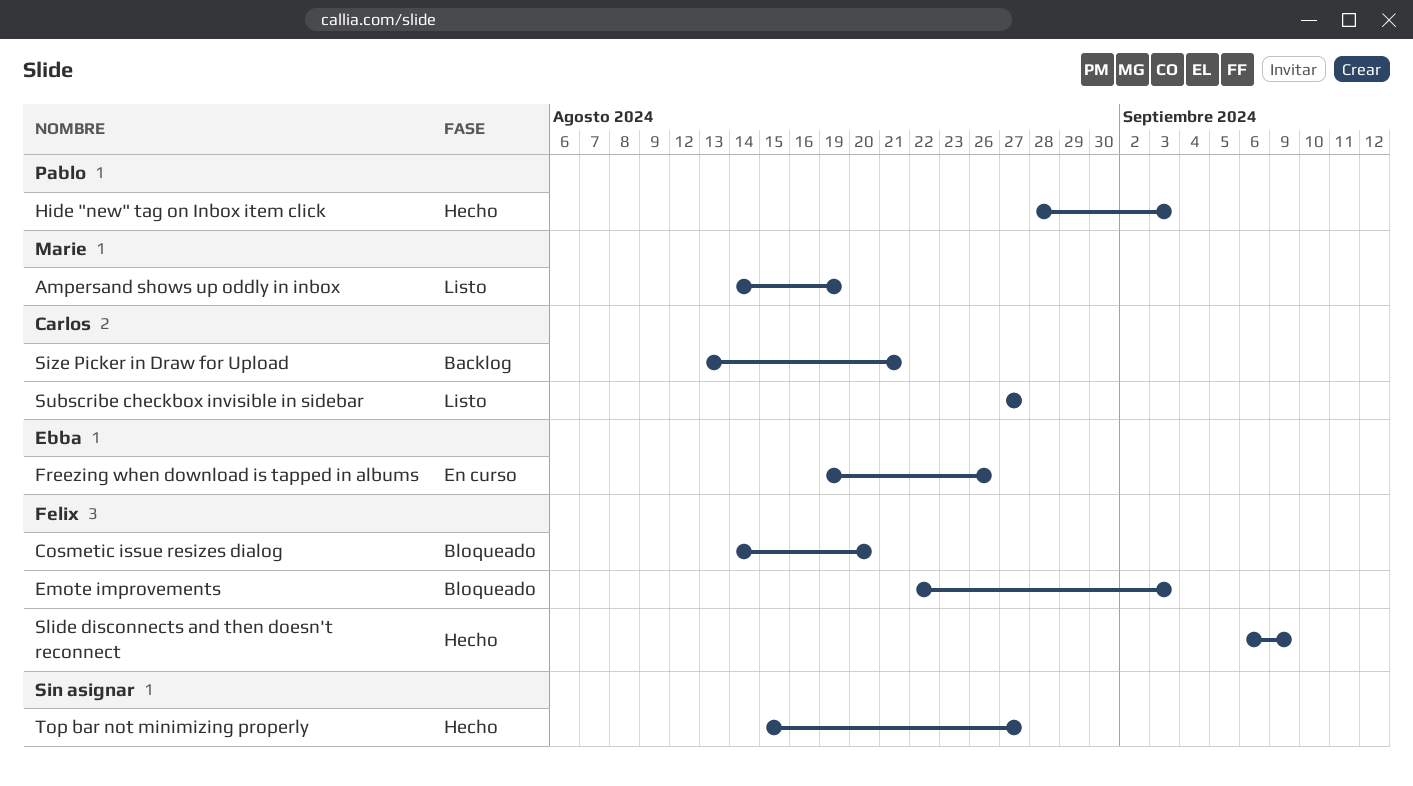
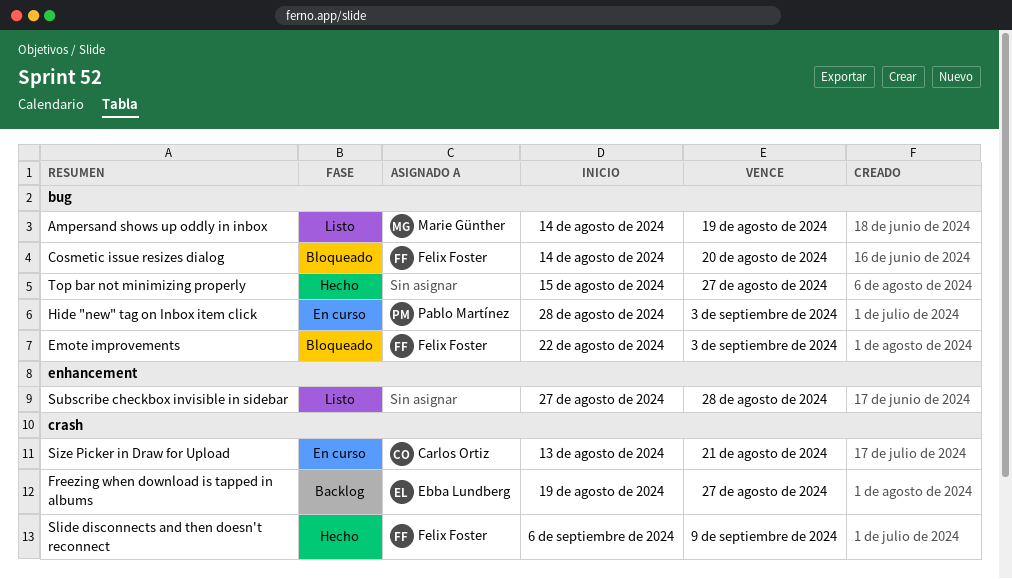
Freezing when download is tapped in albums, status: En curso -> Backlog
Freezing when download is tapped in albums, due: Aug 26 -> Aug 27
Hide "new" tag on Inbox item click, status: Hecho -> En curso
Size Picker in Draw for Upload, status: Backlog -> En curso
Subscribe checkbox invisible in sidebar, owner: Carlos Ortiz -> none
Subscribe checkbox invisible in sidebar, due: Aug 27 -> Aug 28

